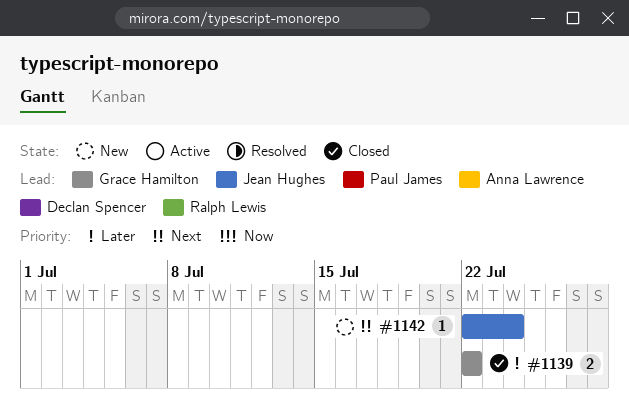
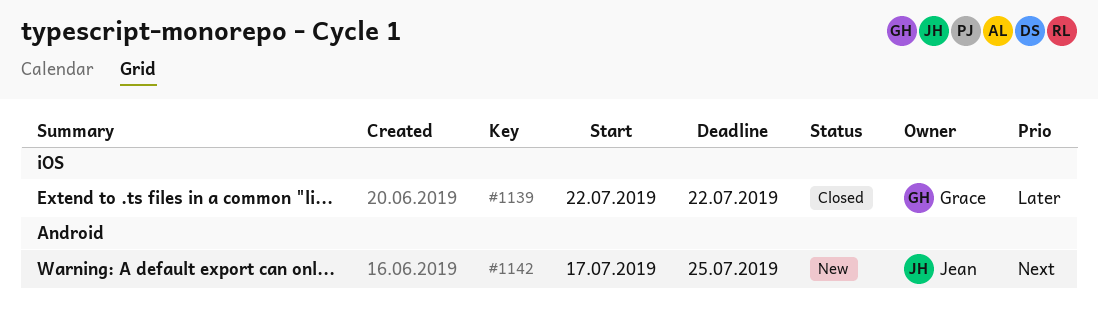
#1142, start: Jul 22 -> Jul 17
#1142, due: Jul 24 -> Jul 25

